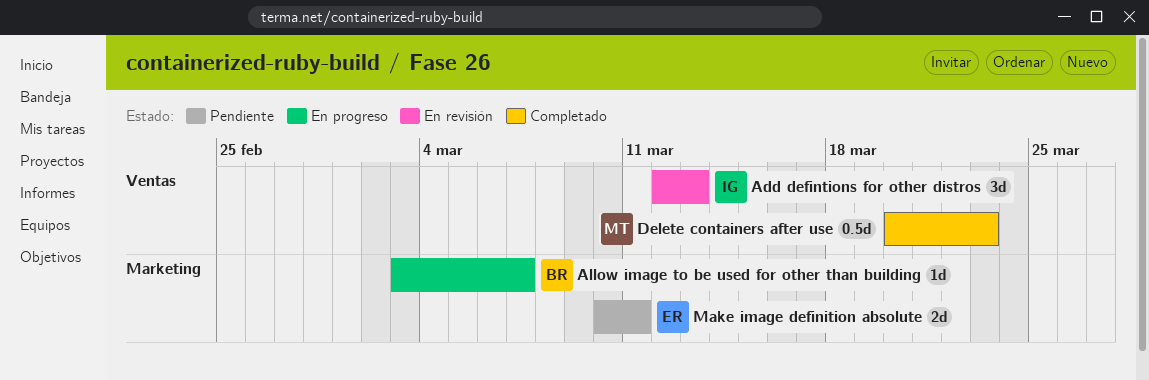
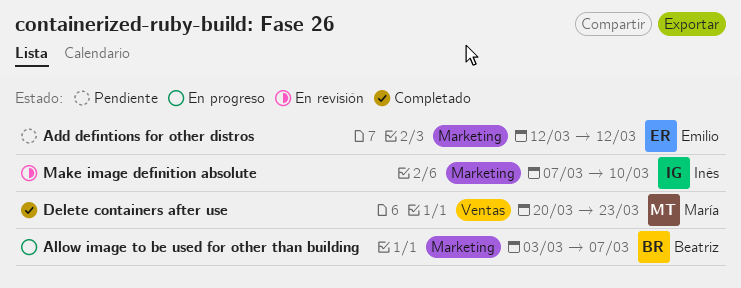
Add defintions for other distros, status: En revisión -> Pendiente
Add defintions for other distros, owner: Inés -> Emilio
Add defintions for other distros, label: Ventas -> Marketing
Add defintions for other distros, due: Mar 13 -> Mar 12
Make image definition absolute, status: Pendiente -> En revisión
Make image definition absolute, owner: Emilio -> Inés
Make image definition absolute, start: Mar 10 -> Mar 7
Make image definition absolute, due: Mar 11 -> Mar 10

